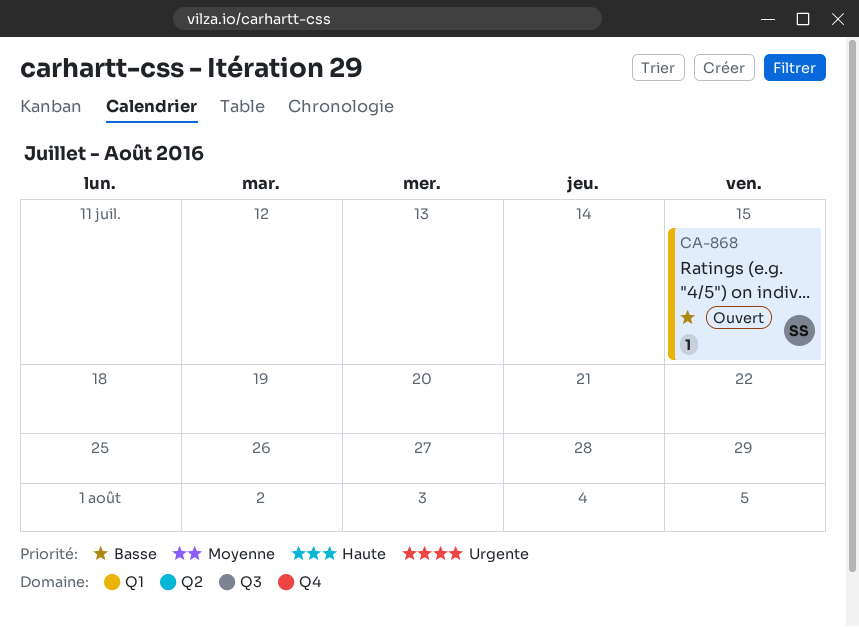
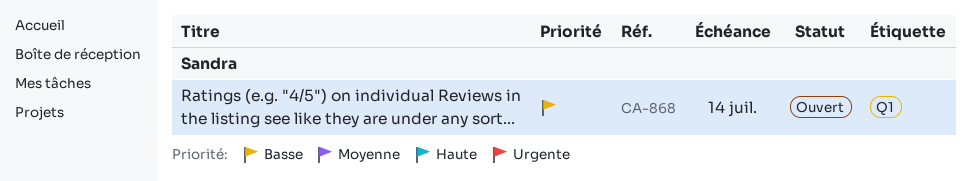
CA-868, due: Jul 15 -> Jul 14

